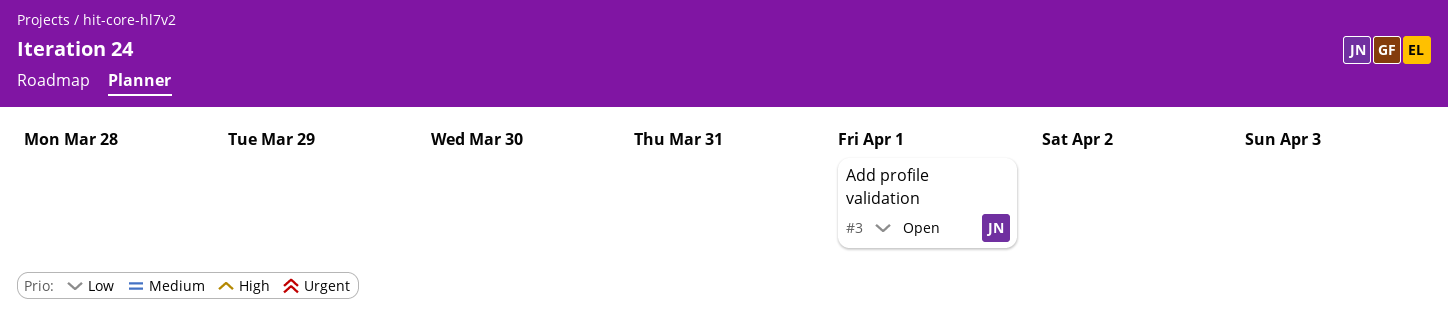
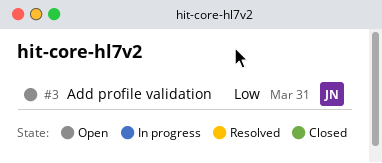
#3, due: Apr 1 -> Mar 31

